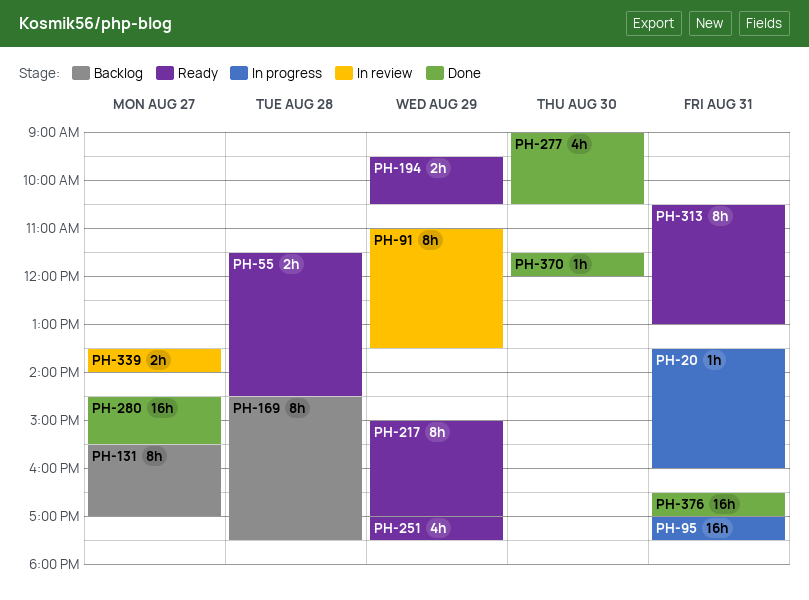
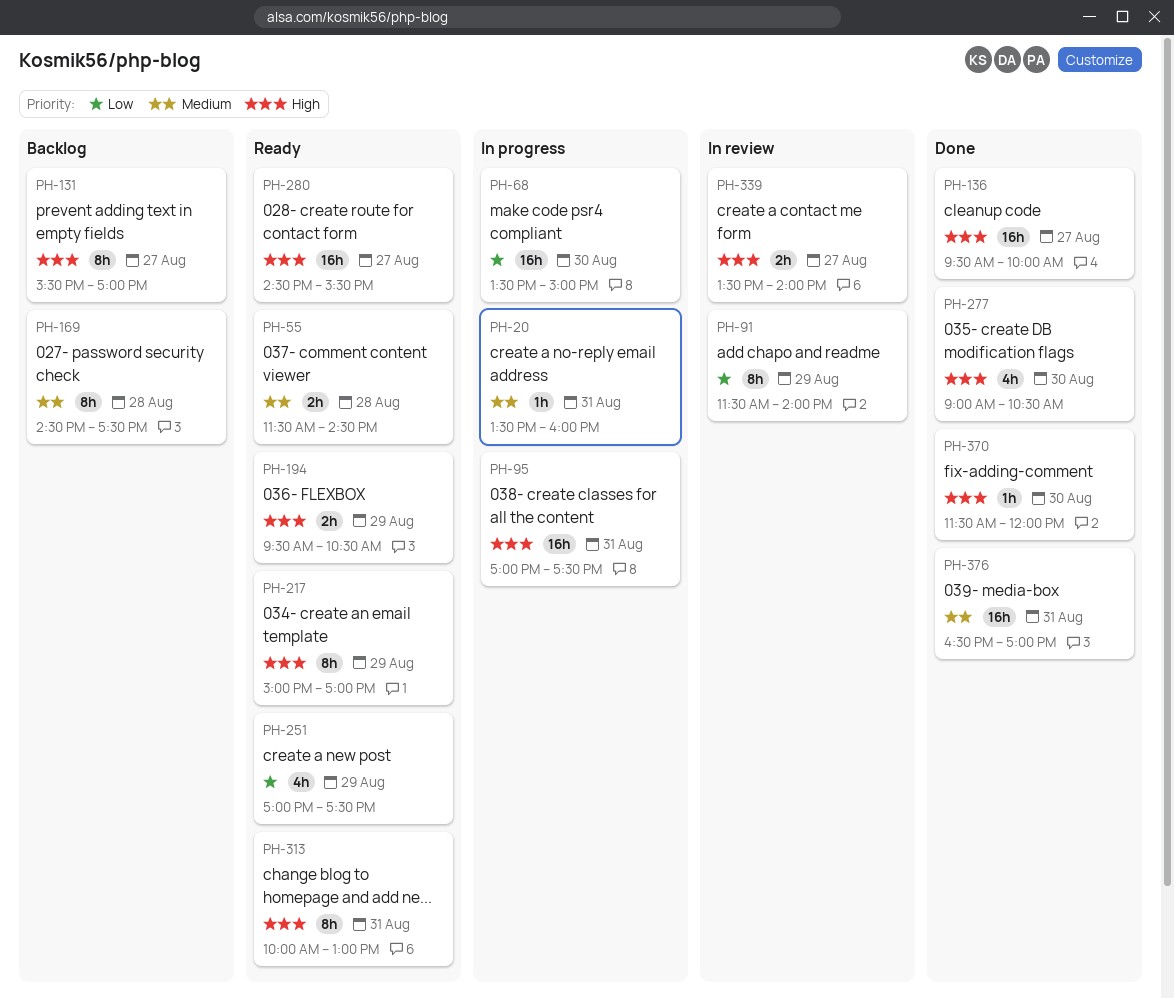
PH-68: none -> present
PH-91, begins: 11:00 -> 11:30
PH-91, ends: 13:30 -> 14:00
PH-136: none -> present
PH-280, status: Done -> Ready
PH-313, begins: 10:30 -> 10:00

